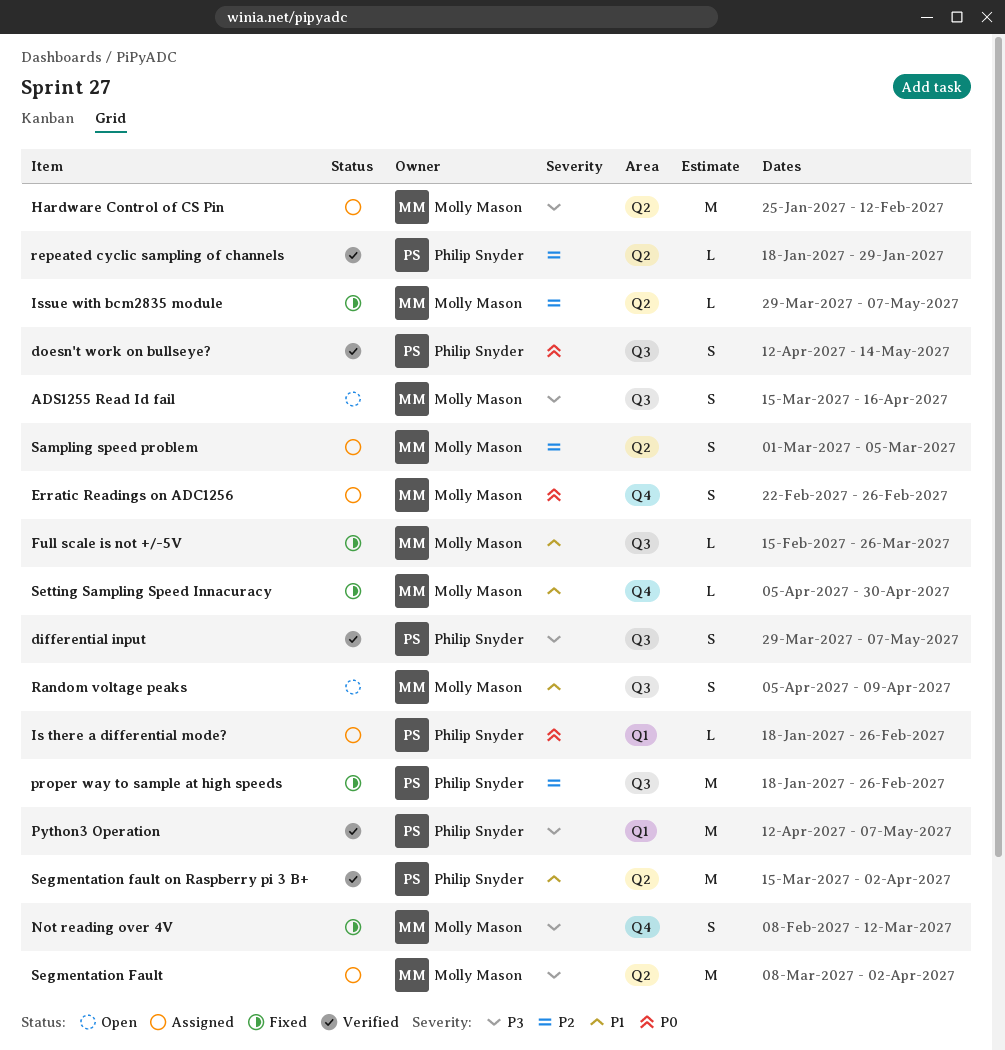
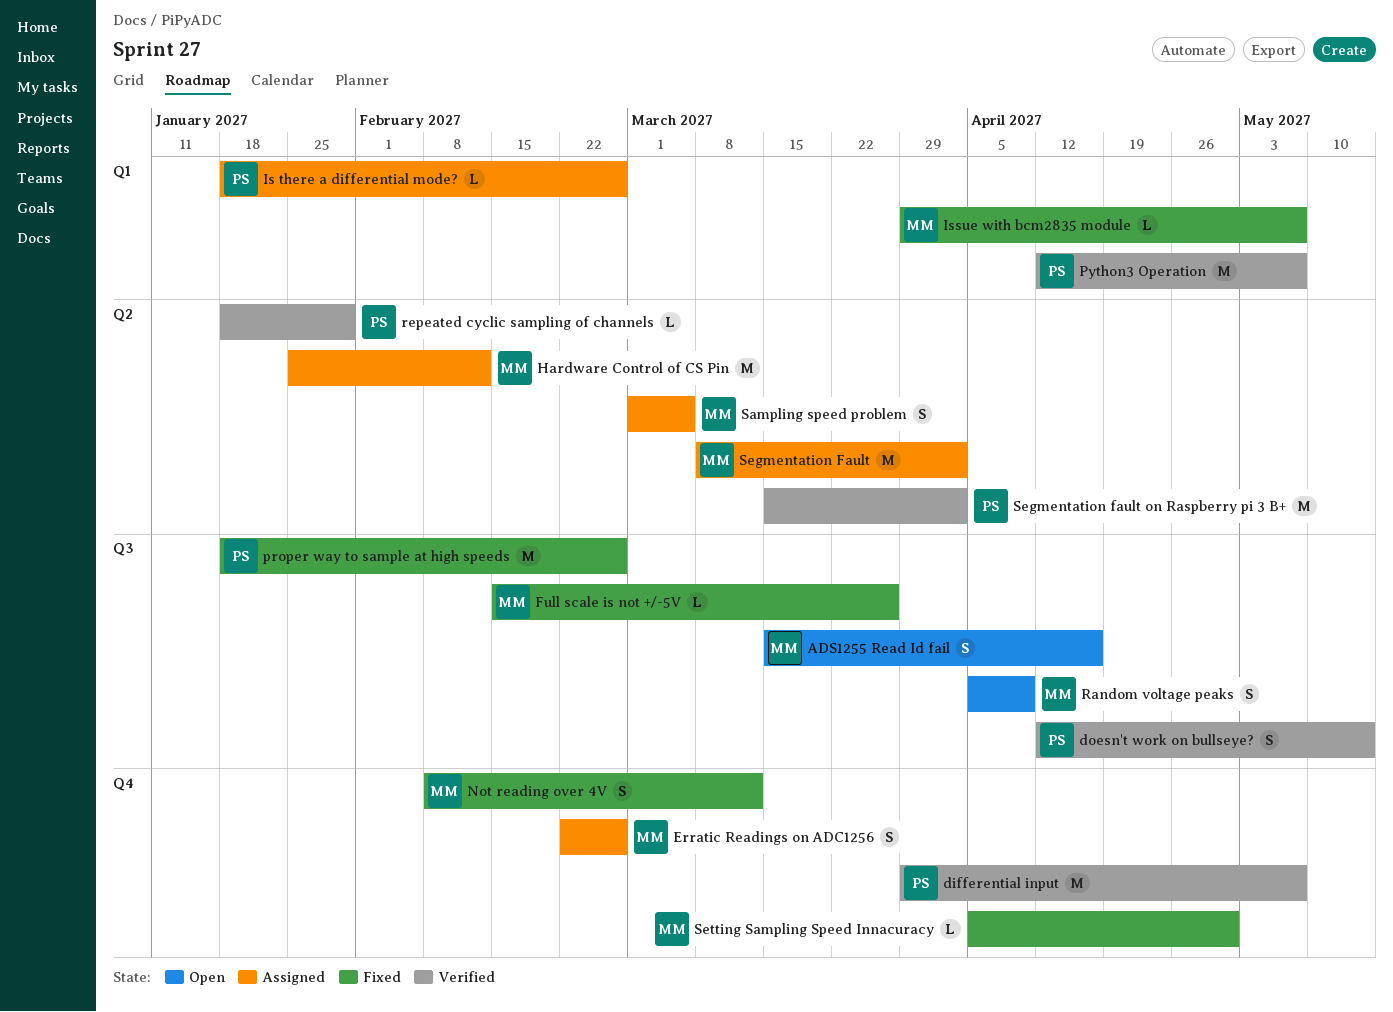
differential input, label: Q3 -> Q4
differential input, estimate: S -> M
Issue with bcm2835 module, label: Q2 -> Q1

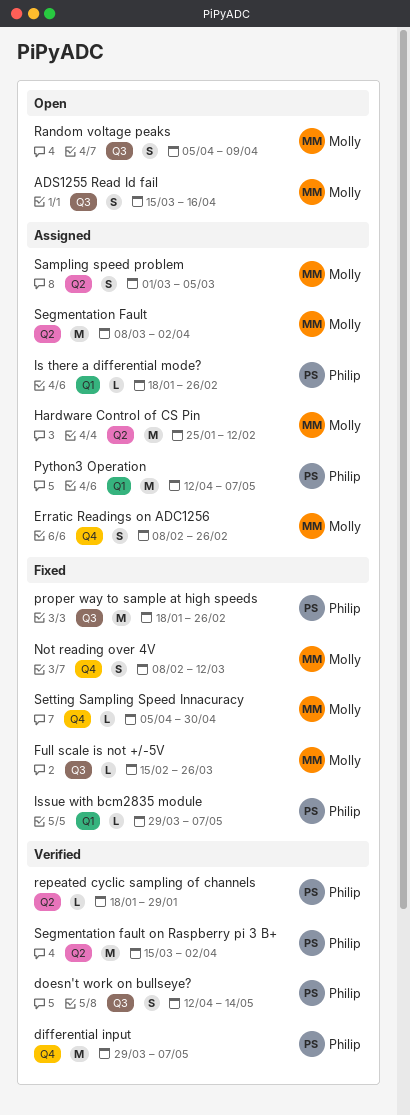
Erratic Readings on ADC1256, start: Feb 22 -> Feb 8
Issue with bcm2835 module, owner: Molly -> Philip
Python3 Operation, status: Verified -> Assigned

